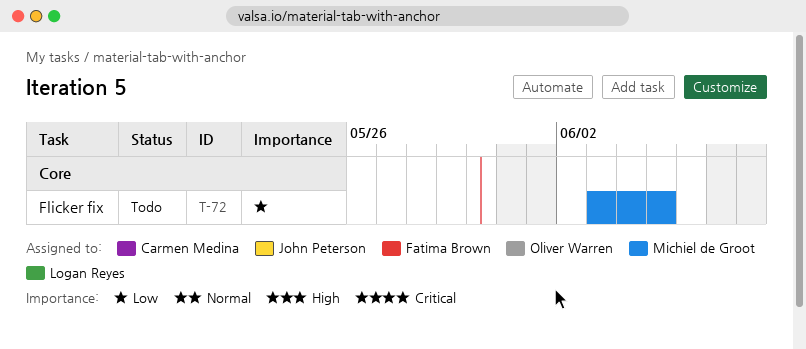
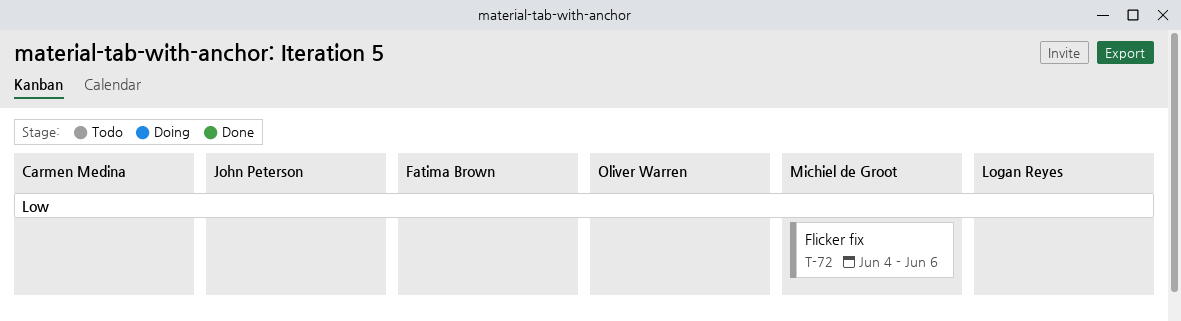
T-72, start: Jun 3 -> Jun 4
T-72, due: Jun 5 -> Jun 6

